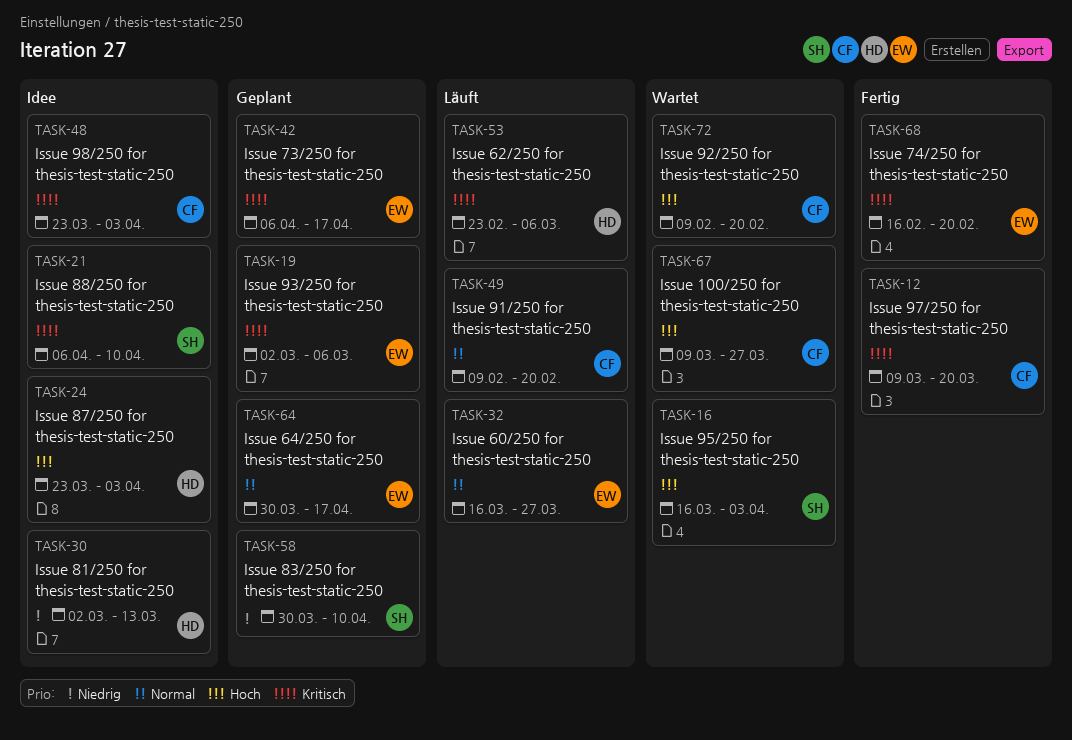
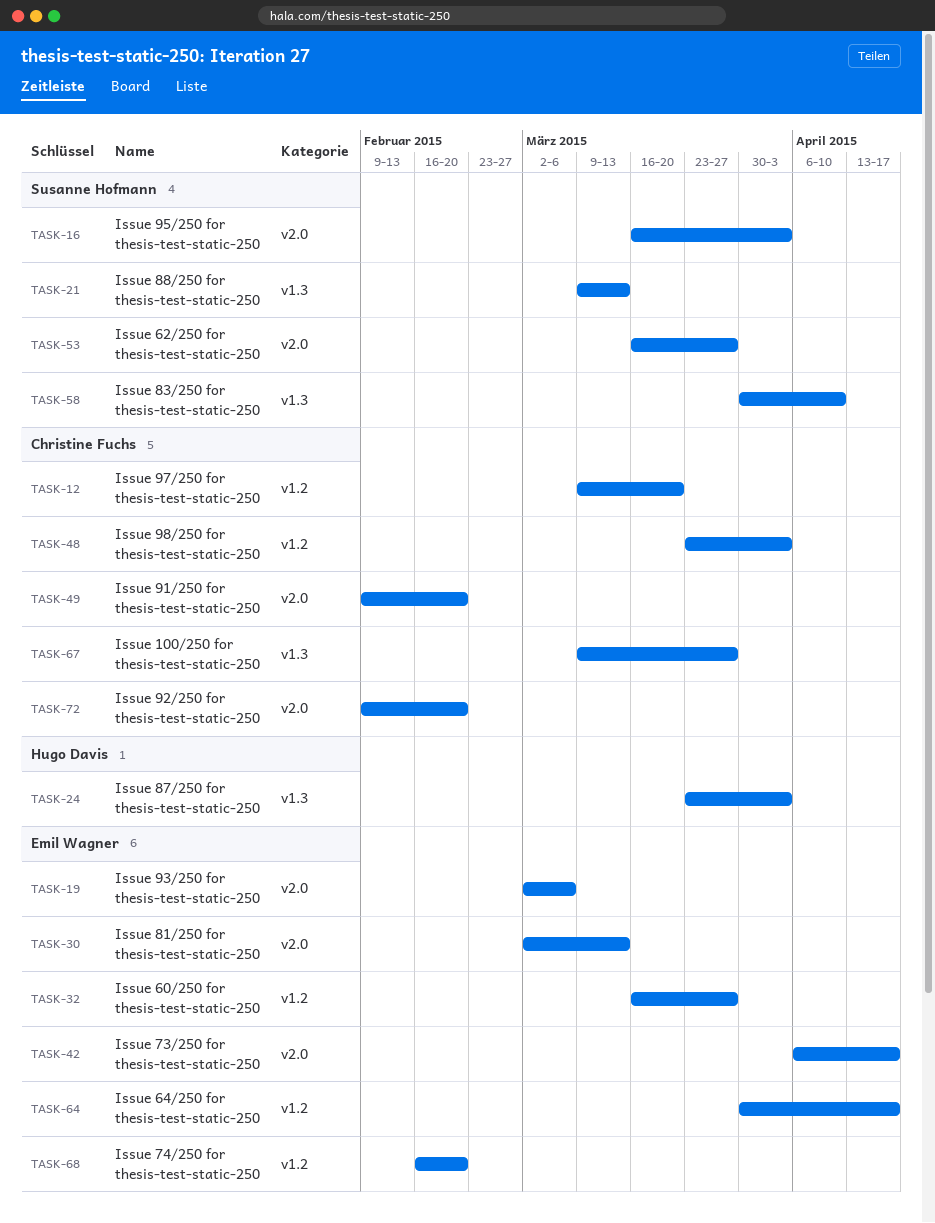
TASK-21, start: Apr 6 -> Mar 9
TASK-21, due: Apr 10 -> Mar 13
TASK-30, owner: Hugo Davis -> Emil Wagner
TASK-53, owner: Hugo Davis -> Susanne Hofmann
TASK-53, start: Feb 23 -> Mar 16
TASK-53, due: Mar 6 -> Mar 27

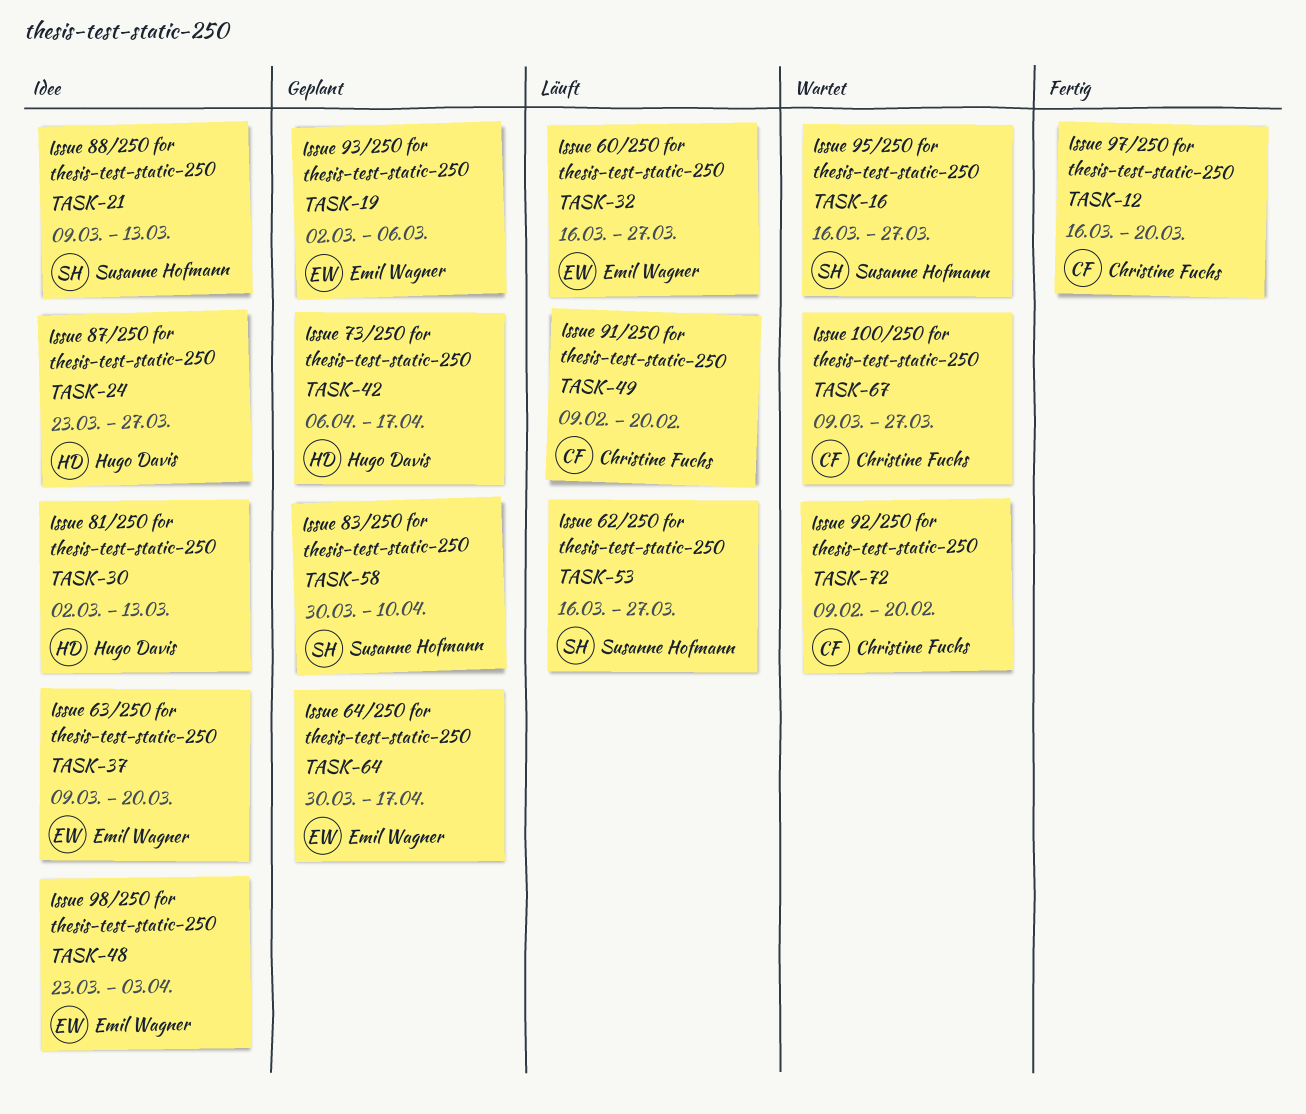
TASK-12, start: Mar 9 -> Mar 16
TASK-16, due: Apr 3 -> Mar 27
TASK-24, due: Apr 3 -> Mar 27
TASK-30, owner: Emil Wagner -> Hugo Davis
TASK-37: none -> present
TASK-42, owner: Emil Wagner -> Hugo Davis
TASK-48, owner: Christine Fuchs -> Emil Wagner
TASK-68: present -> none

